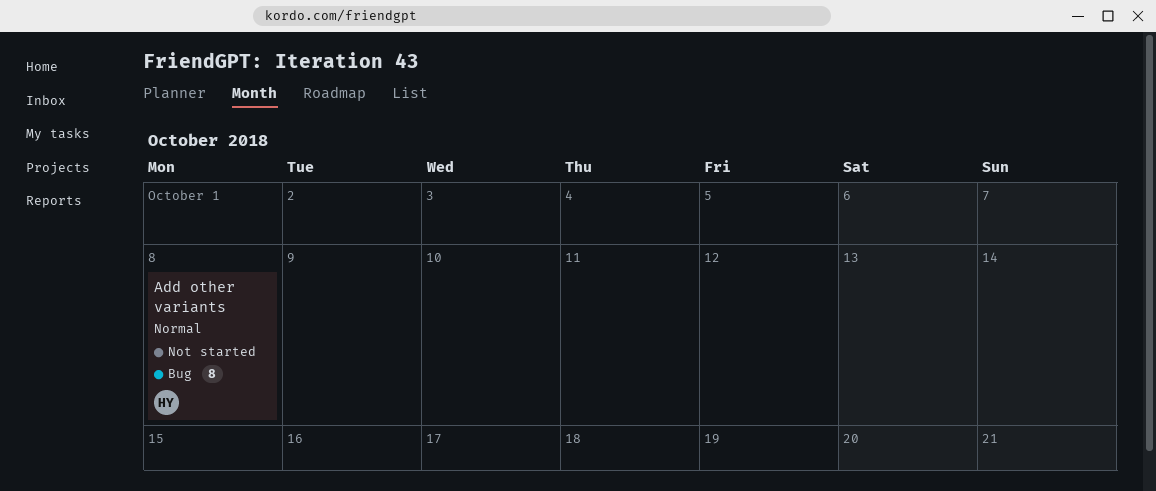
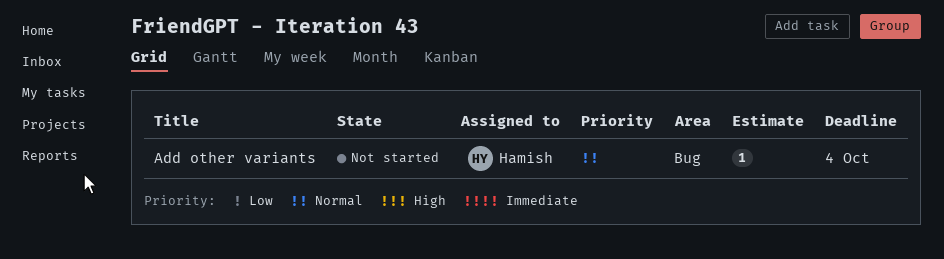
Add other variants, estimate: 8 -> 1
Add other variants, due: Oct 8 -> Oct 4

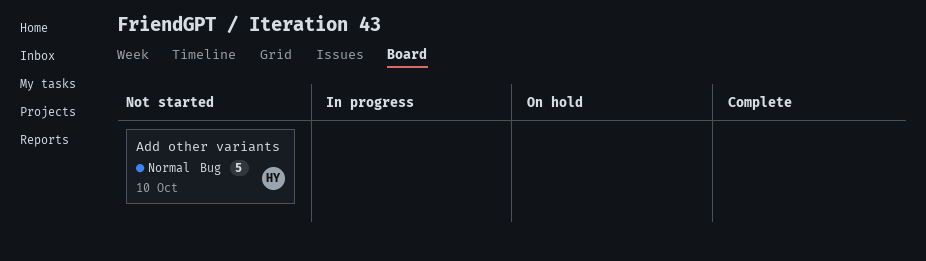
Add other variants, estimate: 1 -> 5
Add other variants, due: Oct 4 -> Oct 10

